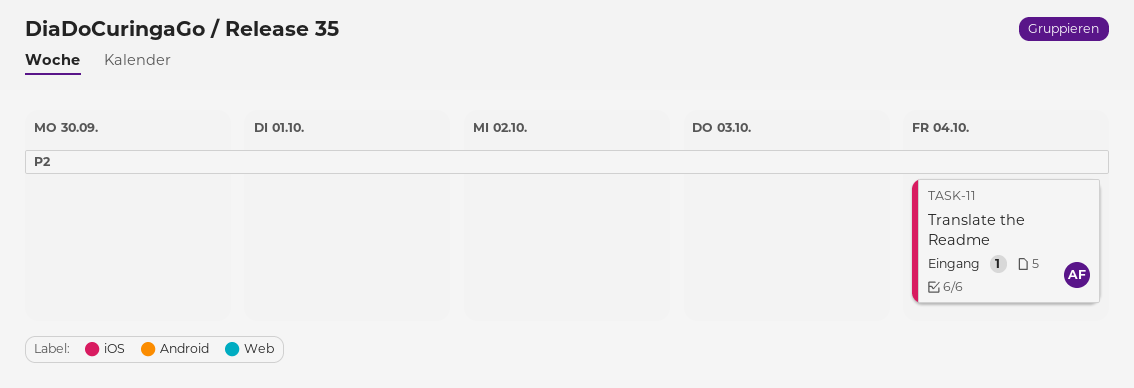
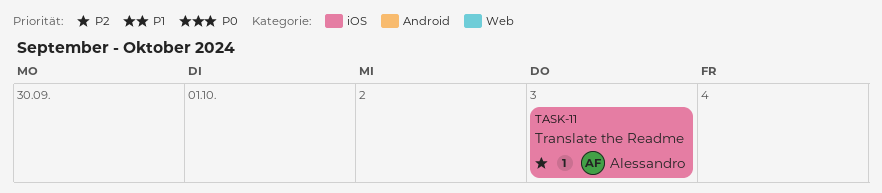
TASK-11, due: Oct 4 -> Oct 3

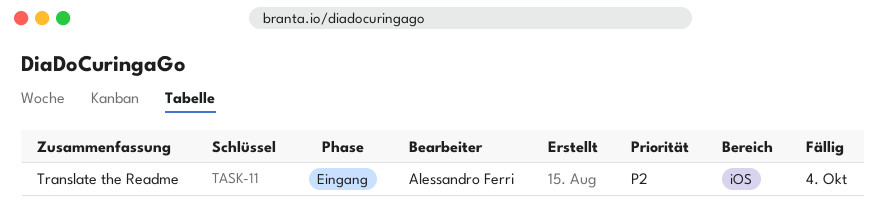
TASK-11, due: Oct 3 -> Oct 4

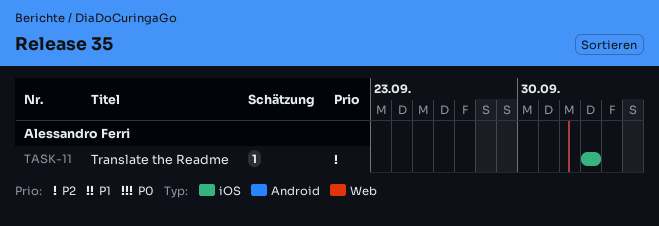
TASK-11, due: Oct 4 -> Oct 3

